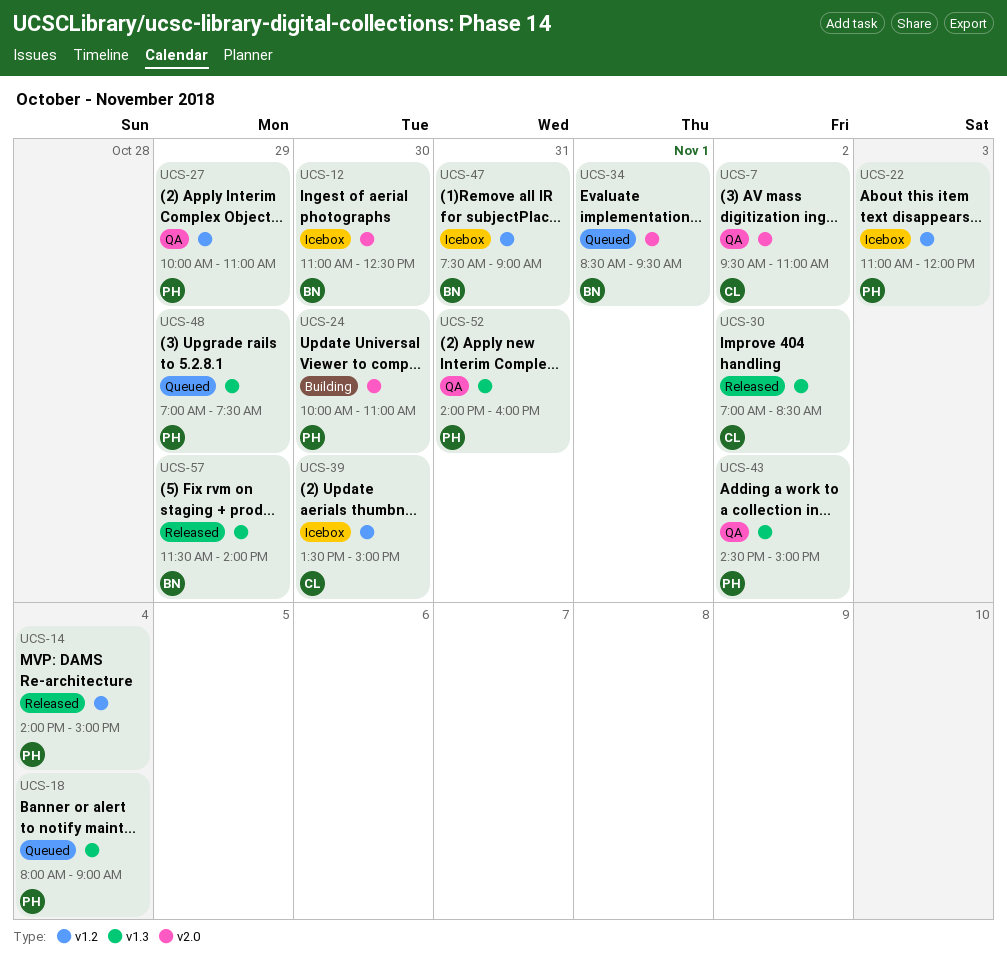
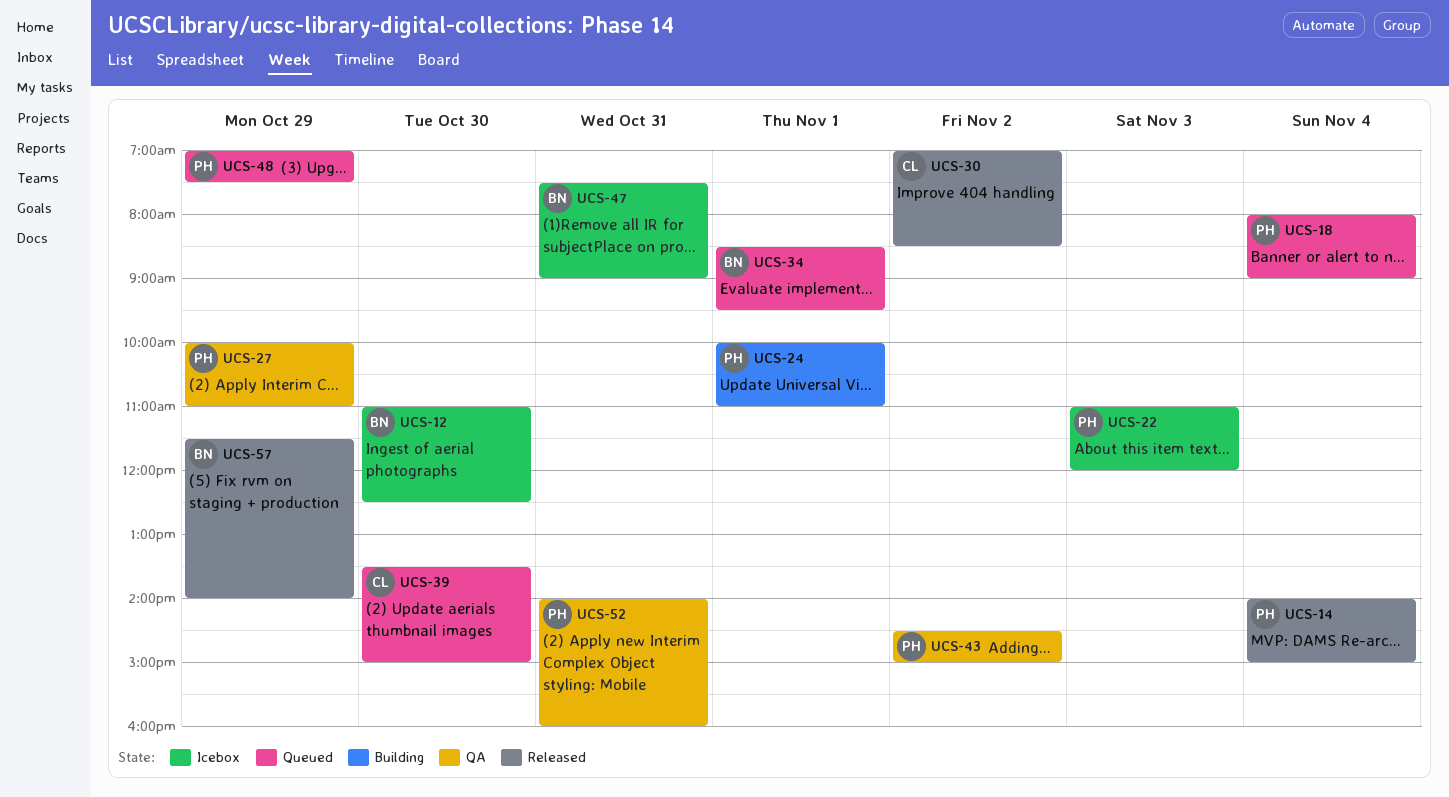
UCS-7: present -> none
UCS-24, day: Oct 30 -> Nov 1
UCS-39, status: Icebox -> Queued

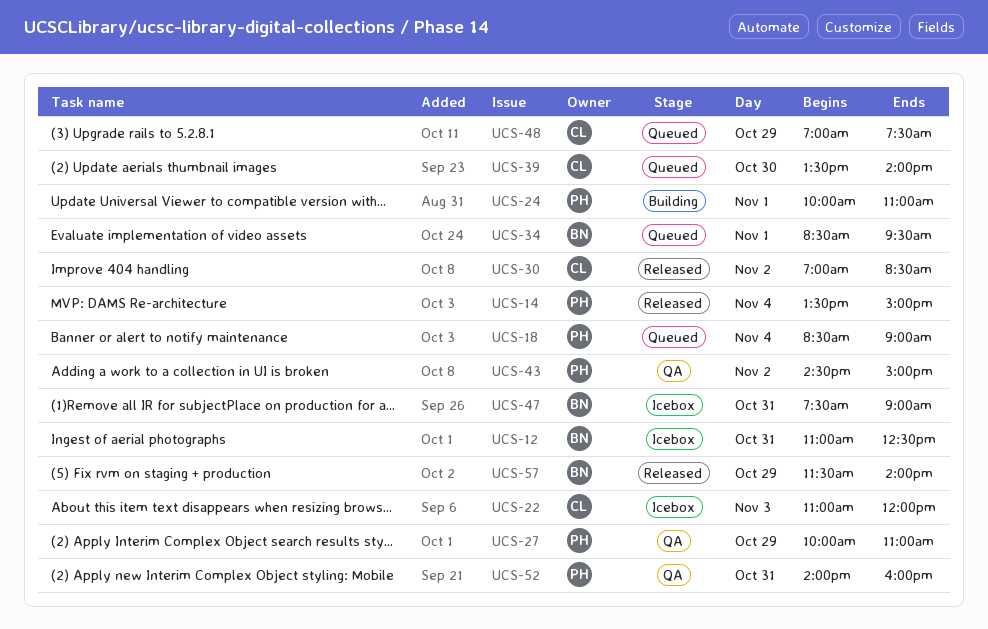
UCS-12, day: Oct 30 -> Oct 31
UCS-14, begins: 14:00 -> 13:30
UCS-18, begins: 08:00 -> 08:30
UCS-22, owner: PH -> CL
UCS-39, ends: 15:00 -> 14:00
UCS-48, owner: PH -> CL

